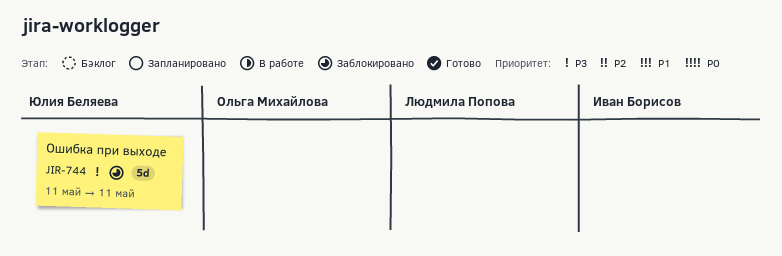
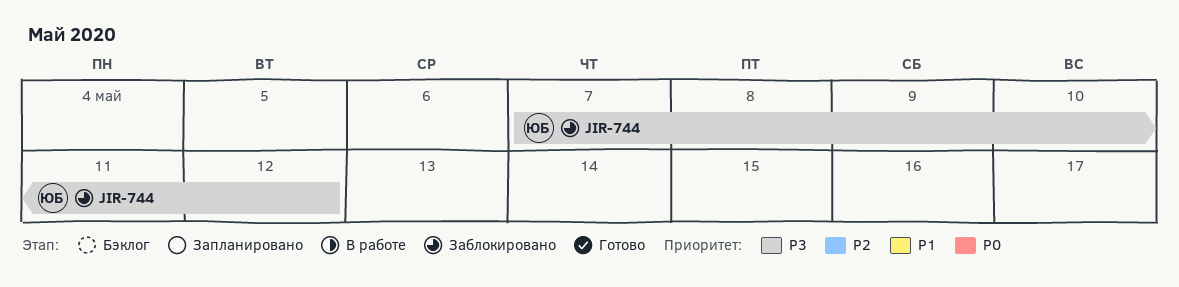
JIR-744, start: May 11 -> May 7
JIR-744, due: May 11 -> May 12

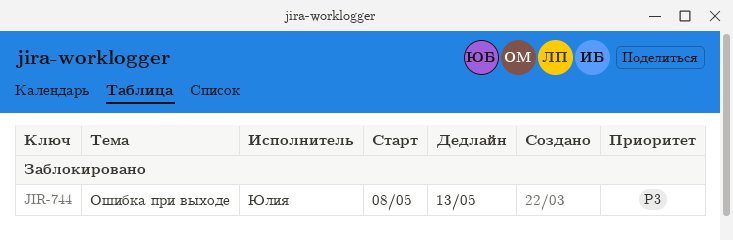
JIR-744, start: May 7 -> May 8
JIR-744, due: May 12 -> May 13

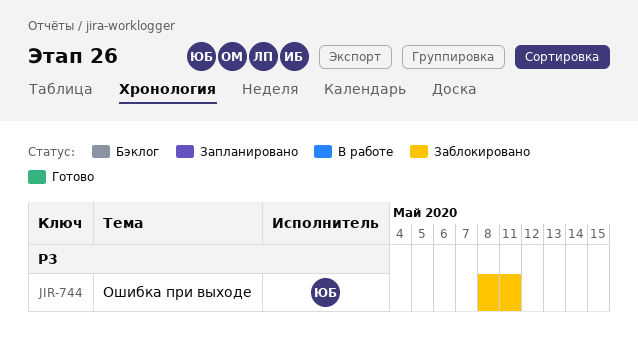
JIR-744, due: May 13 -> May 11

